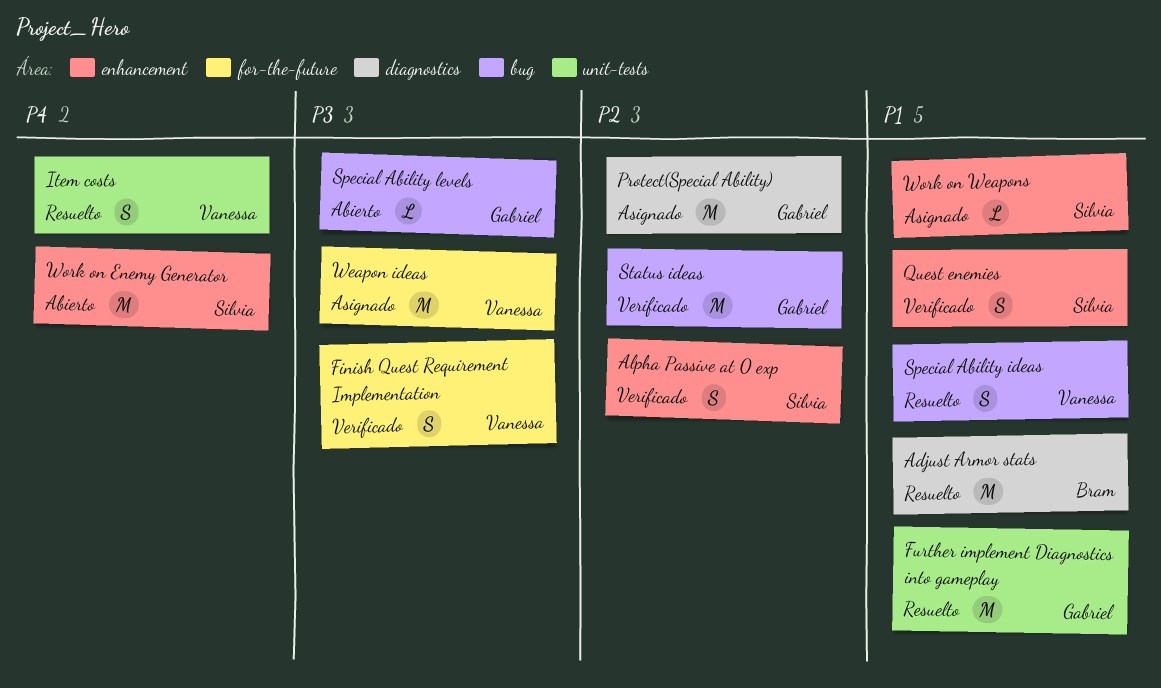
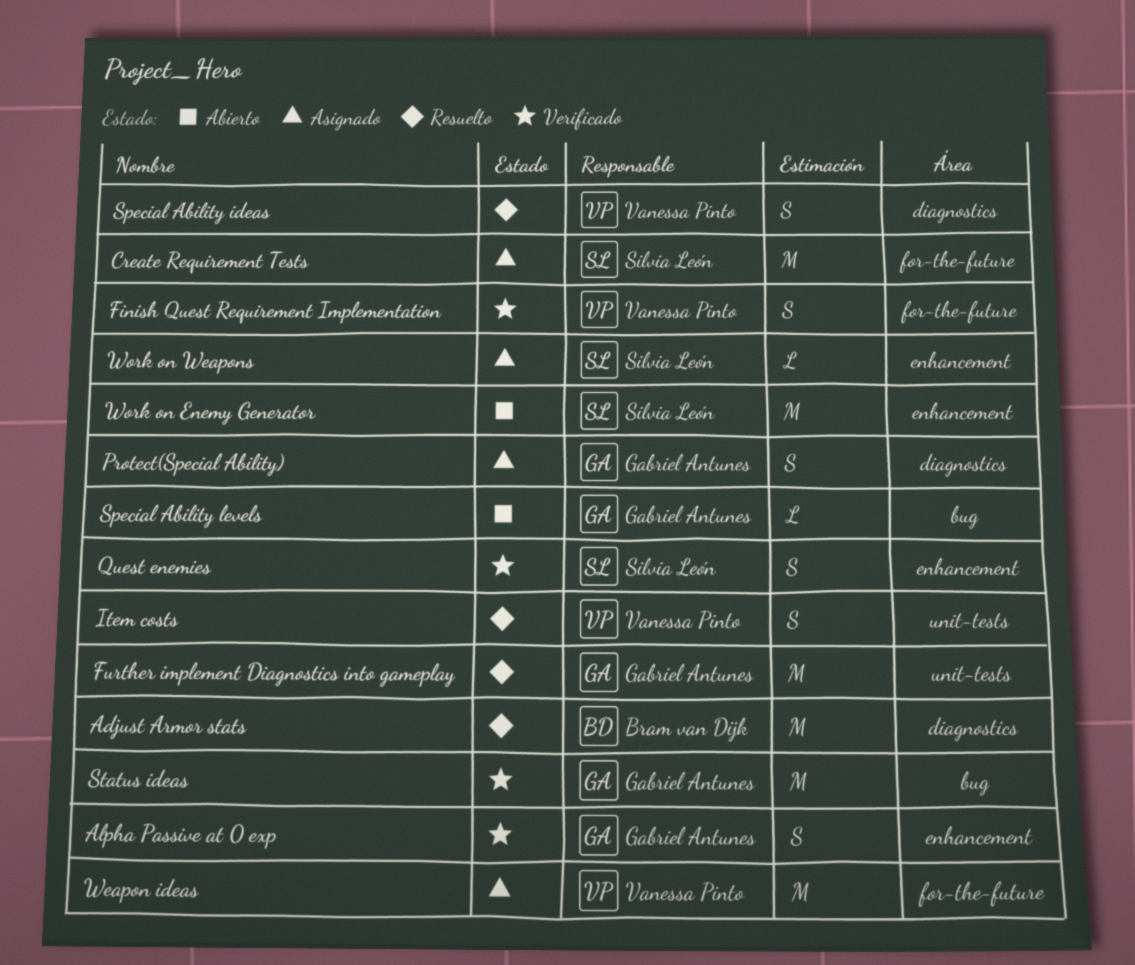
Alpha Passive at 0 exp, owner: Silvia León -> Gabriel Antunes
Create Requirement Tests: none -> present
Protect(Special Ability), estimate: M -> S
Special Ability ideas, label: bug -> diagnostics

